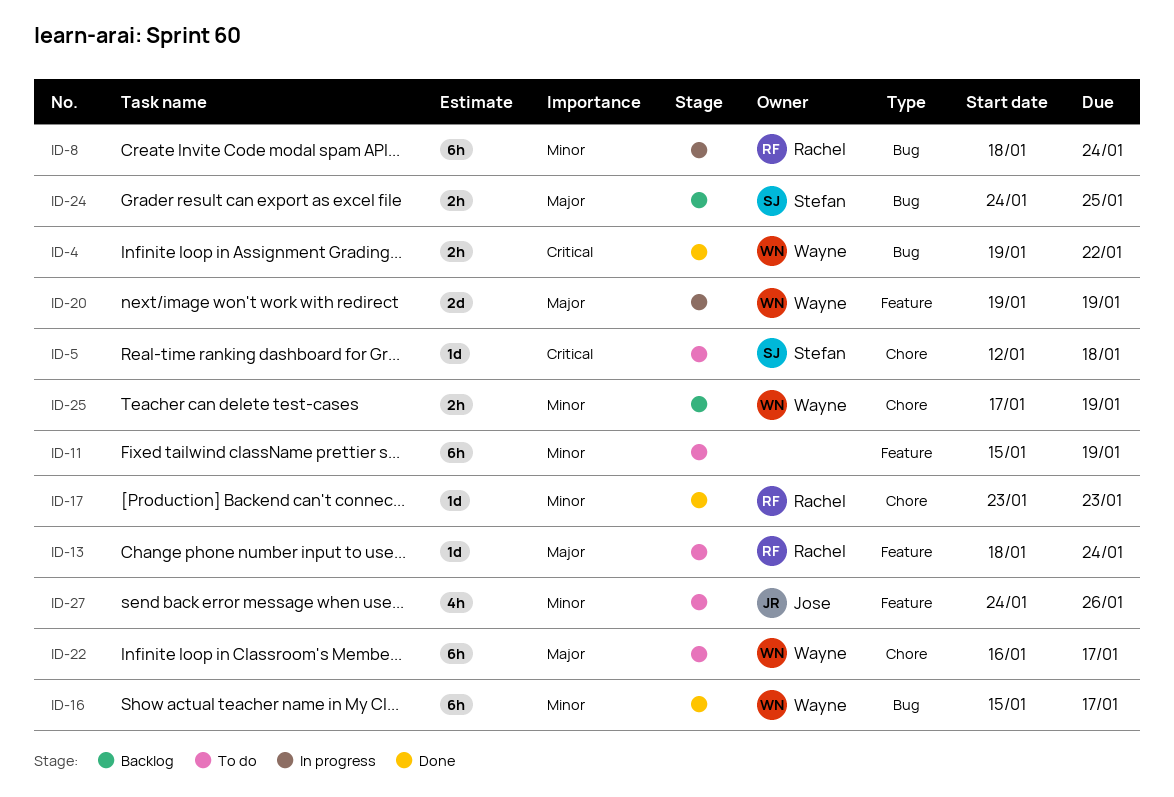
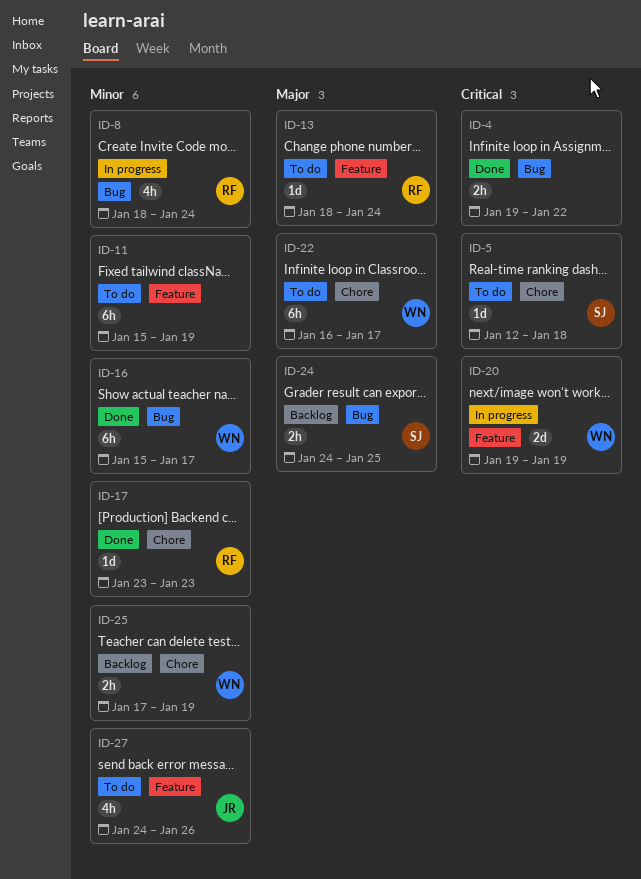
ID-4, owner: Wayne -> none
ID-8, estimate: 6h -> 4h
ID-20, priority: Major -> Critical

